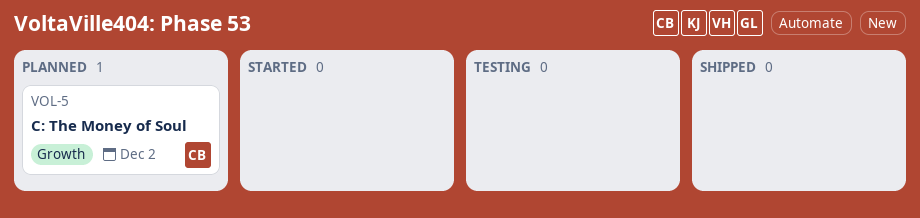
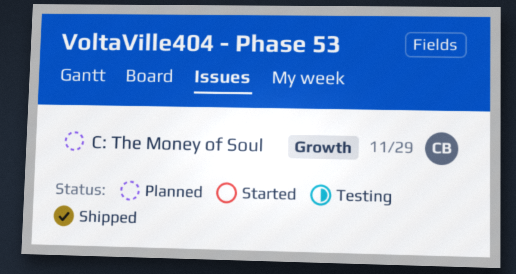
C: The Money of Soul, due: Dec 2 -> Nov 29

